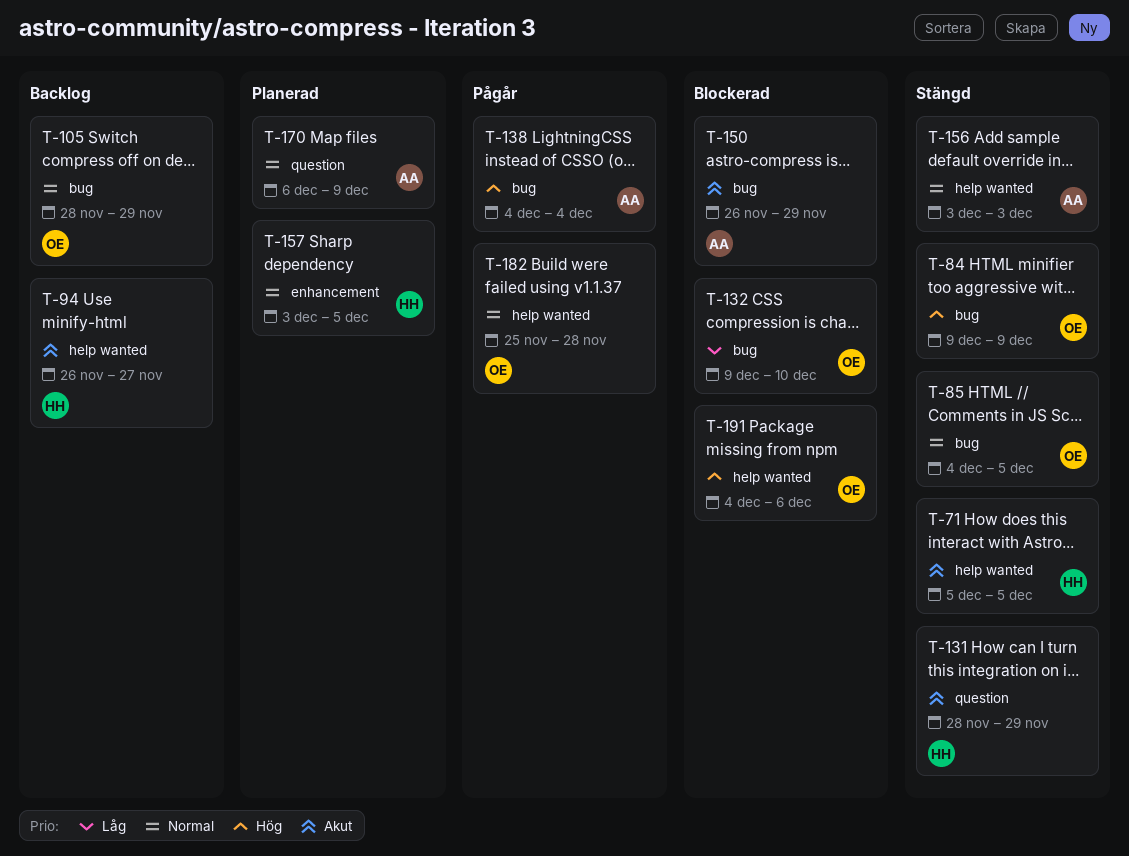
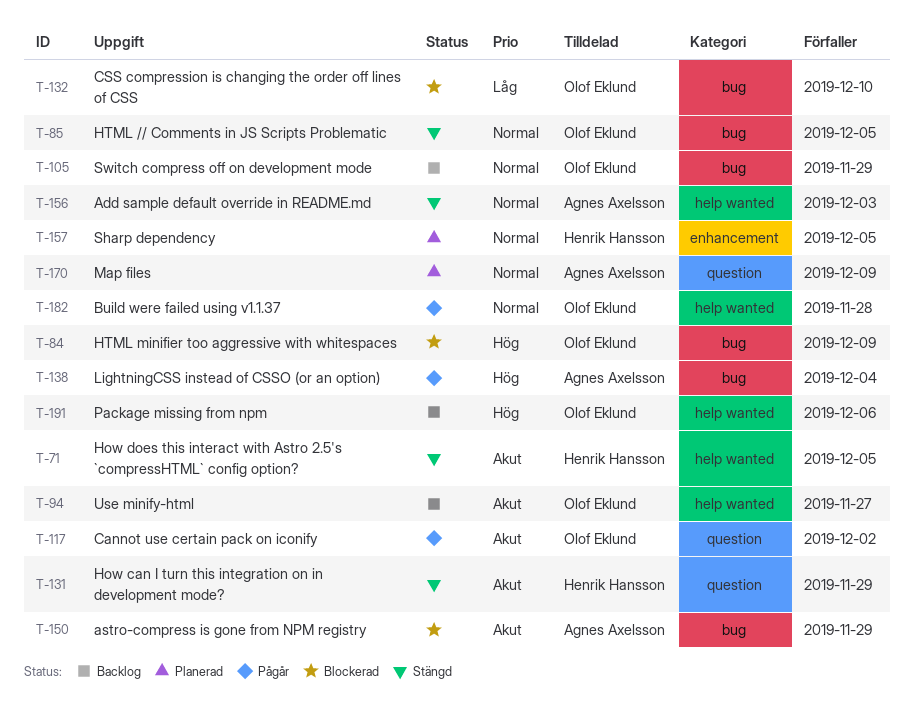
T-84, status: Stängd -> Blockerad
T-94, owner: Henrik Hansson -> Olof Eklund
T-117: none -> present
T-191, status: Blockerad -> Backlog

